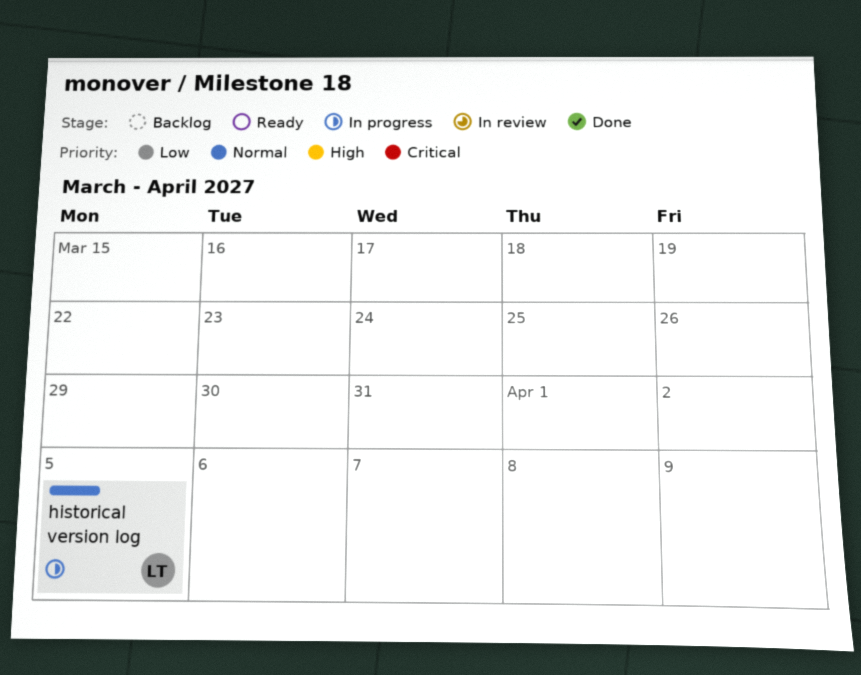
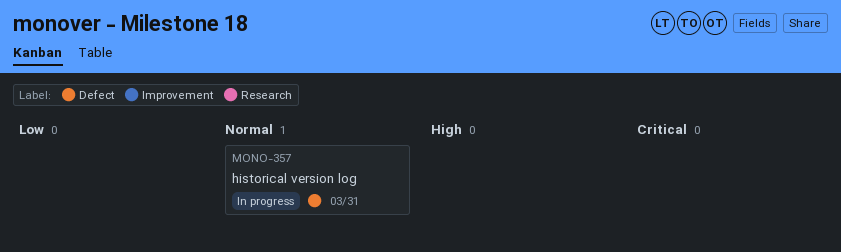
historical version log, due: Apr 5 -> Mar 31

